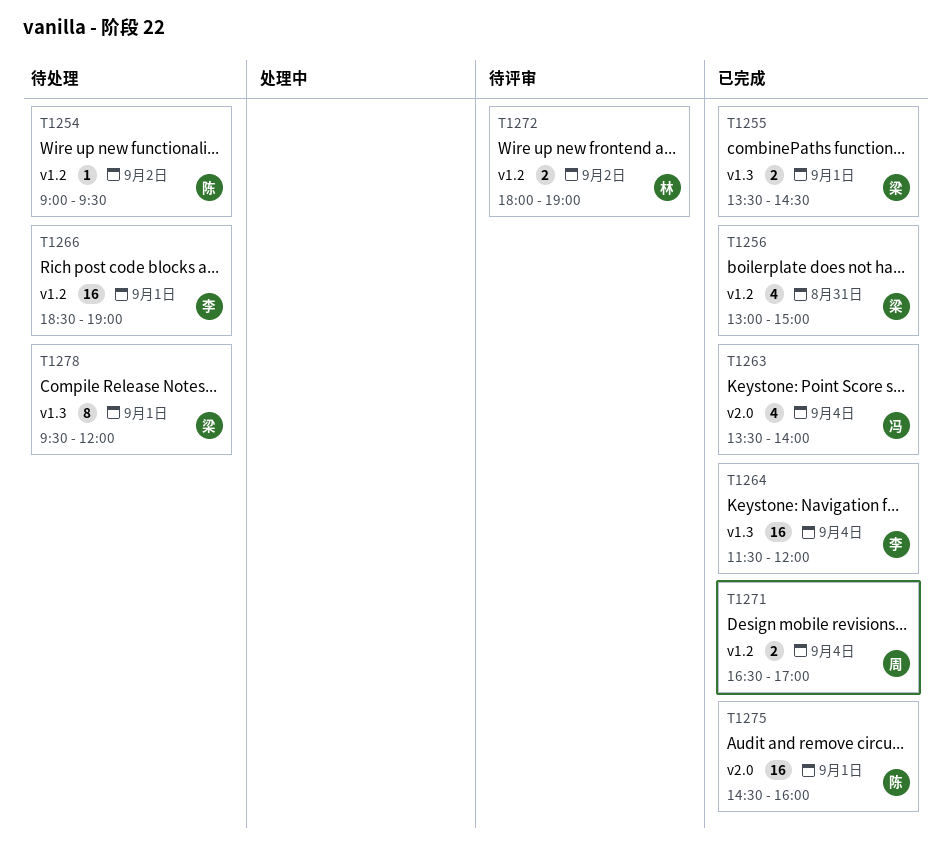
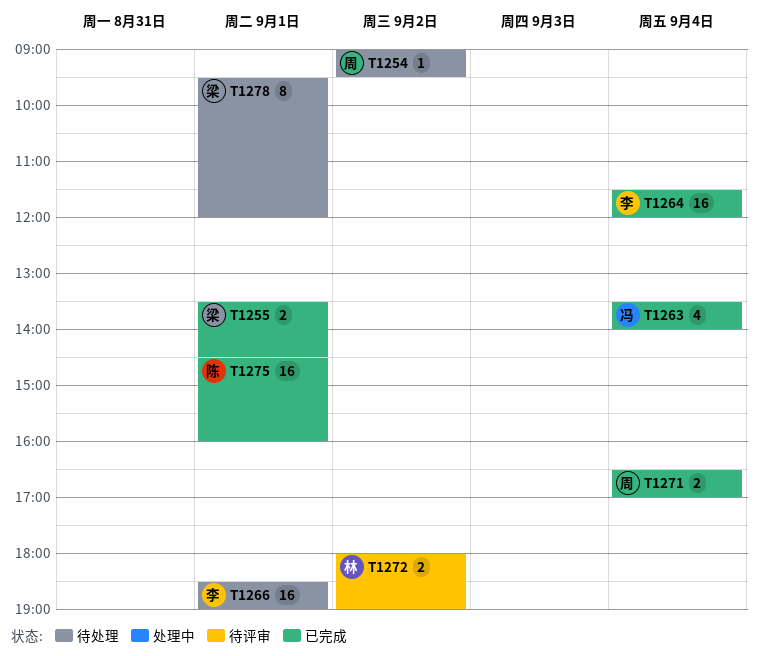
T1254, owner: 陈 -> 周
T1256: present -> none

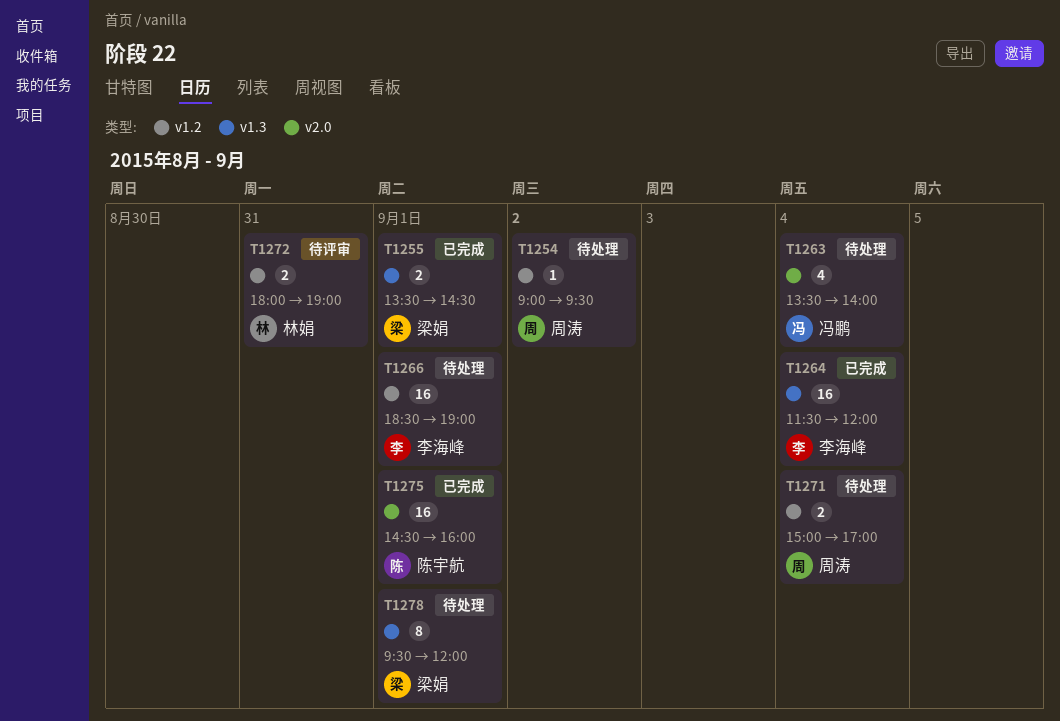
T1263, status: 已完成 -> 待处理
T1271, status: 已完成 -> 待处理
T1271, begins: 16:30 -> 15:00
T1272, day: Sep 2 -> Aug 31

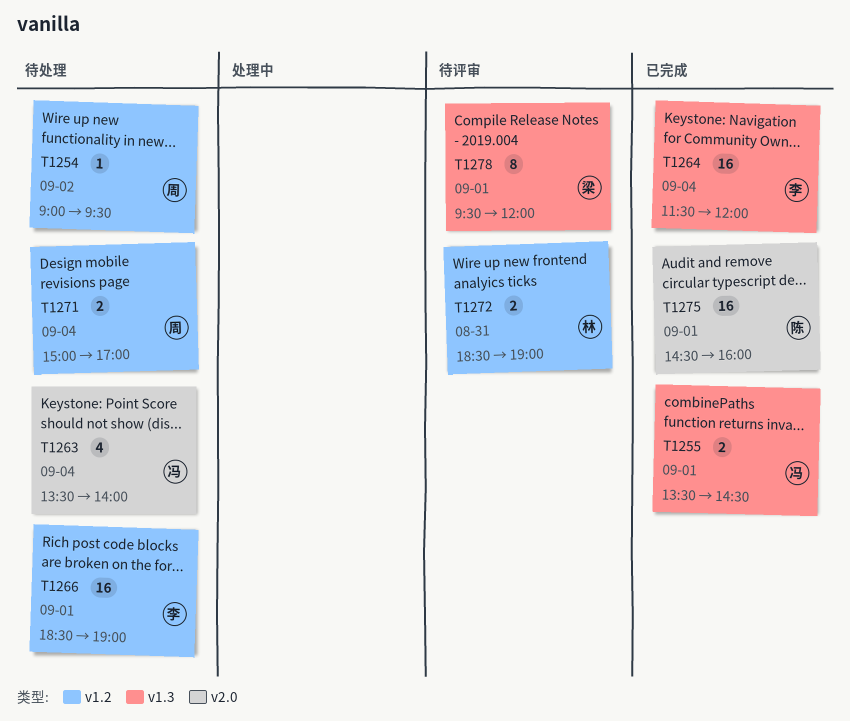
T1255, owner: 梁娟 -> 冯鹏
T1272, begins: 18:00 -> 18:30
T1278, status: 待处理 -> 待评审

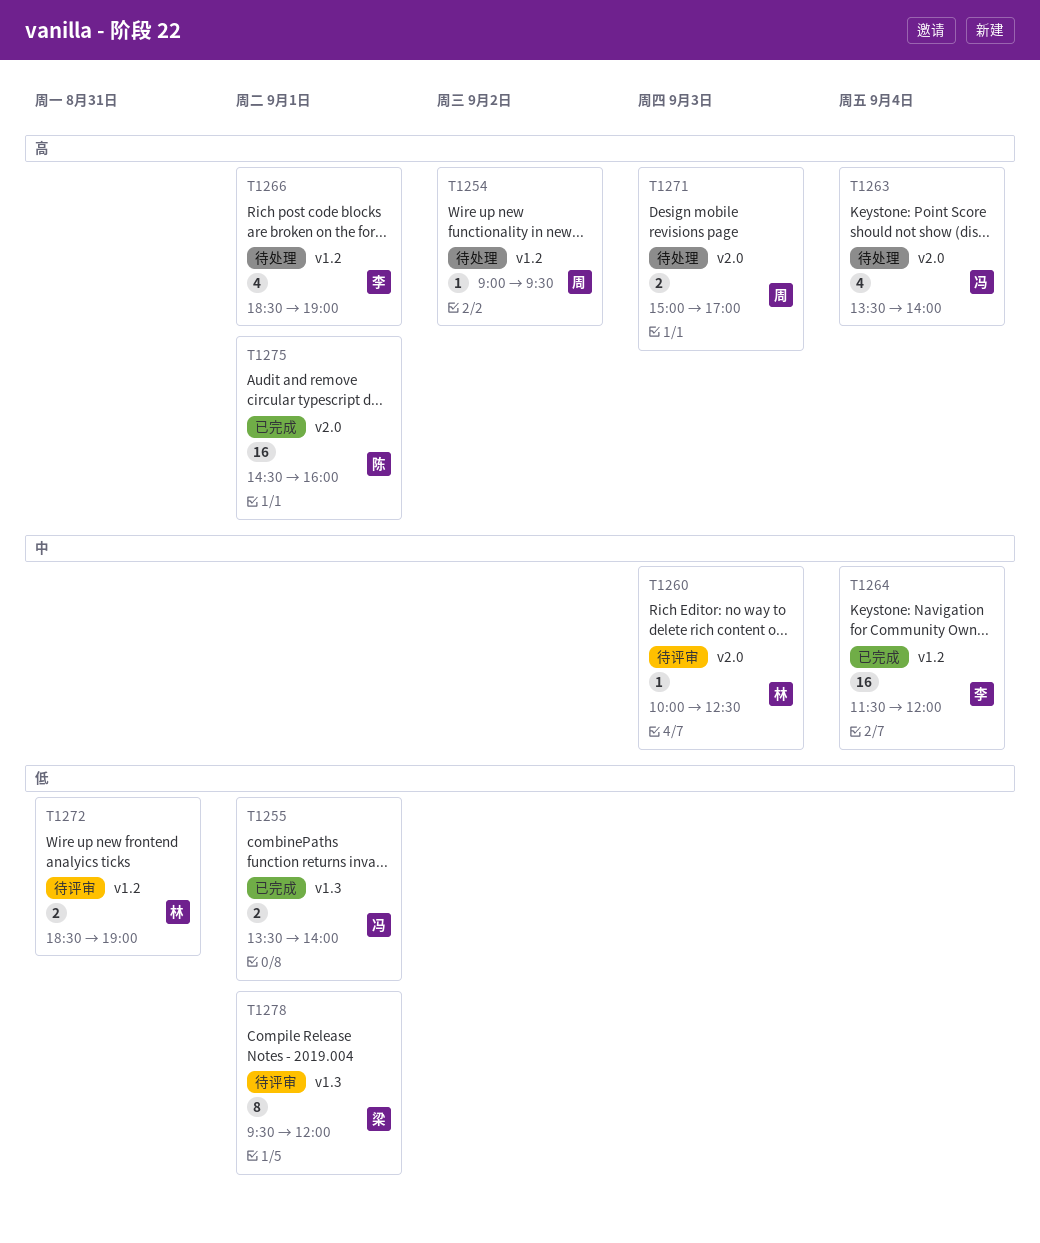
T1255, ends: 14:30 -> 14:00
T1260: none -> present
T1264, label: v1.3 -> v1.2
T1266, estimate: 16 -> 4
T1271, label: v1.2 -> v2.0
T1271, day: Sep 4 -> Sep 3

